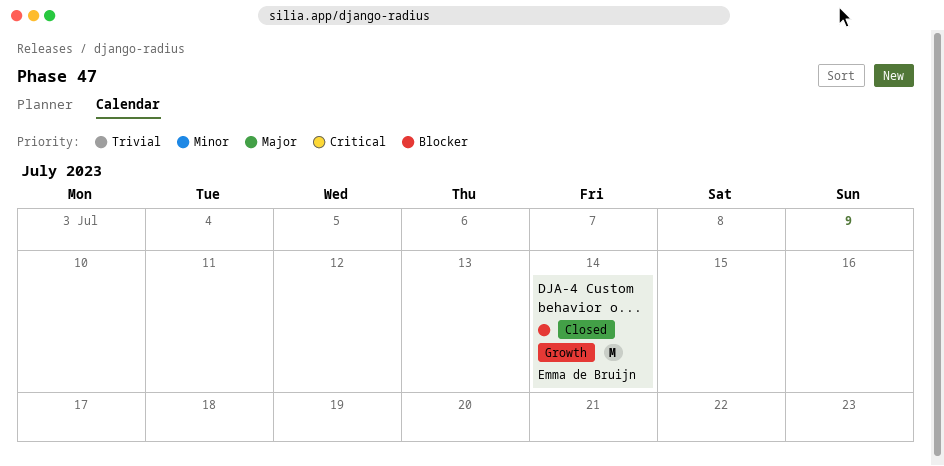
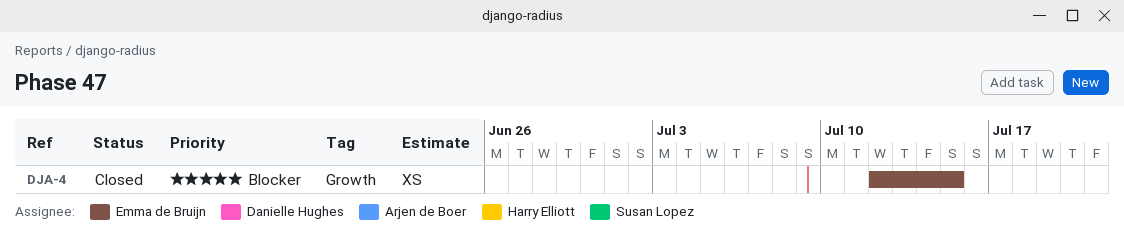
DJA-4, estimate: M -> XS
DJA-4, due: Jul 14 -> Jul 15

